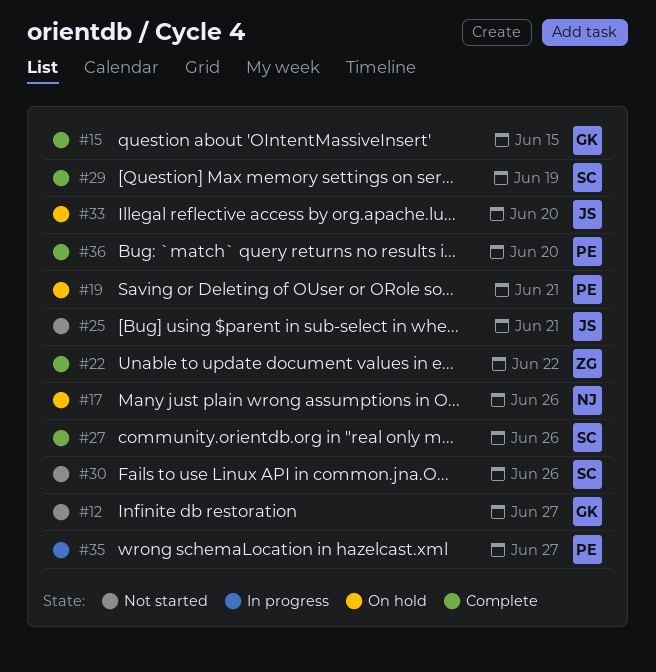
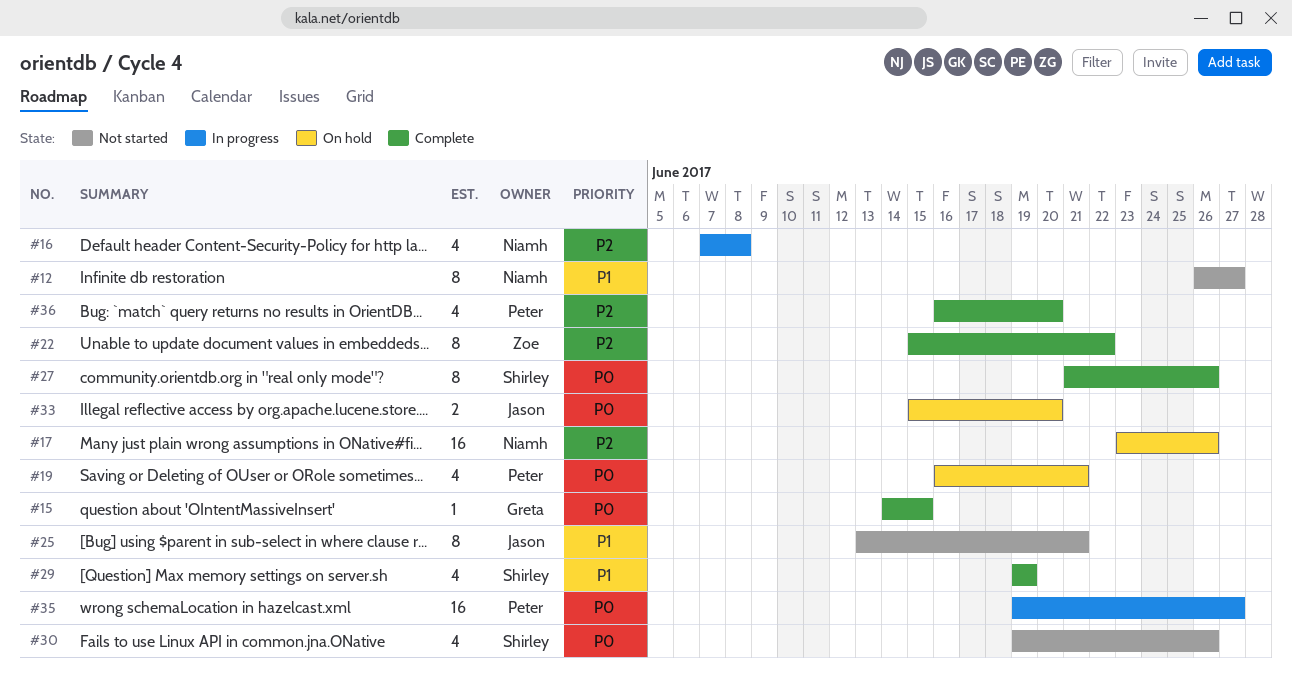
#12, owner: Greta -> Niamh
#16: none -> present

